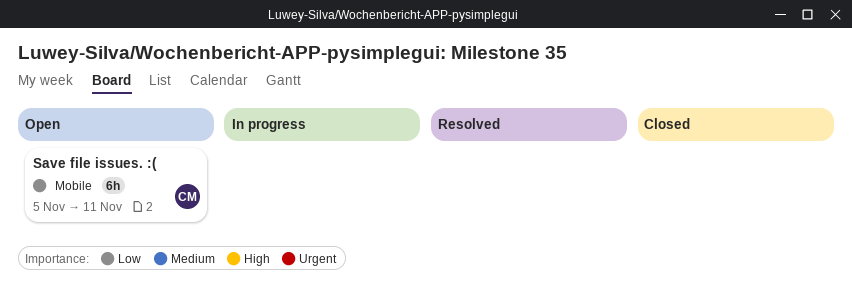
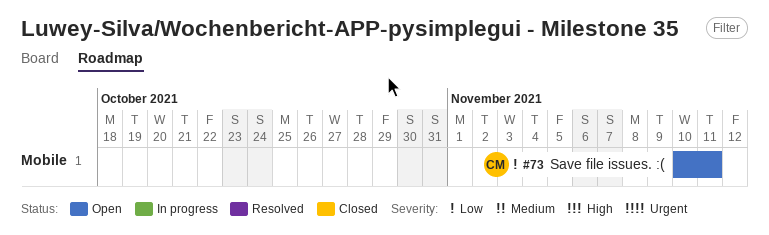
Save file issues. :(, start: Nov 5 -> Nov 10

